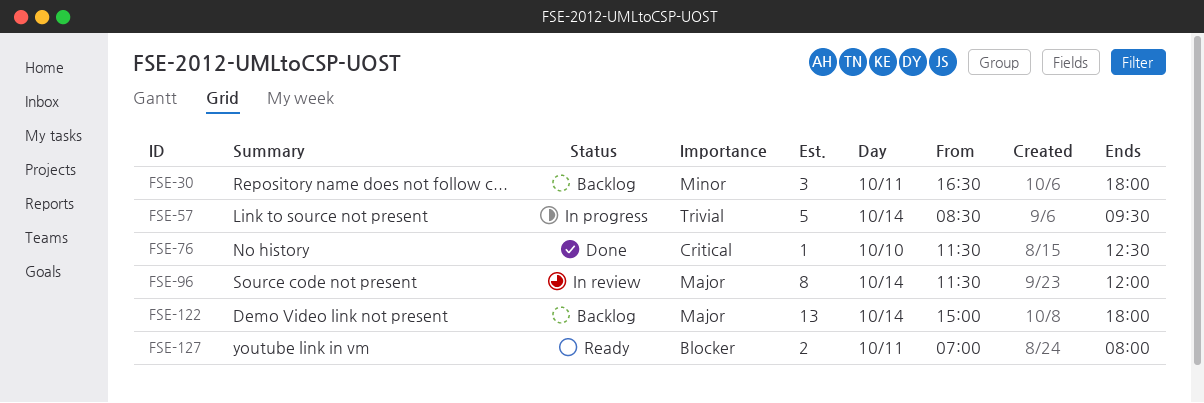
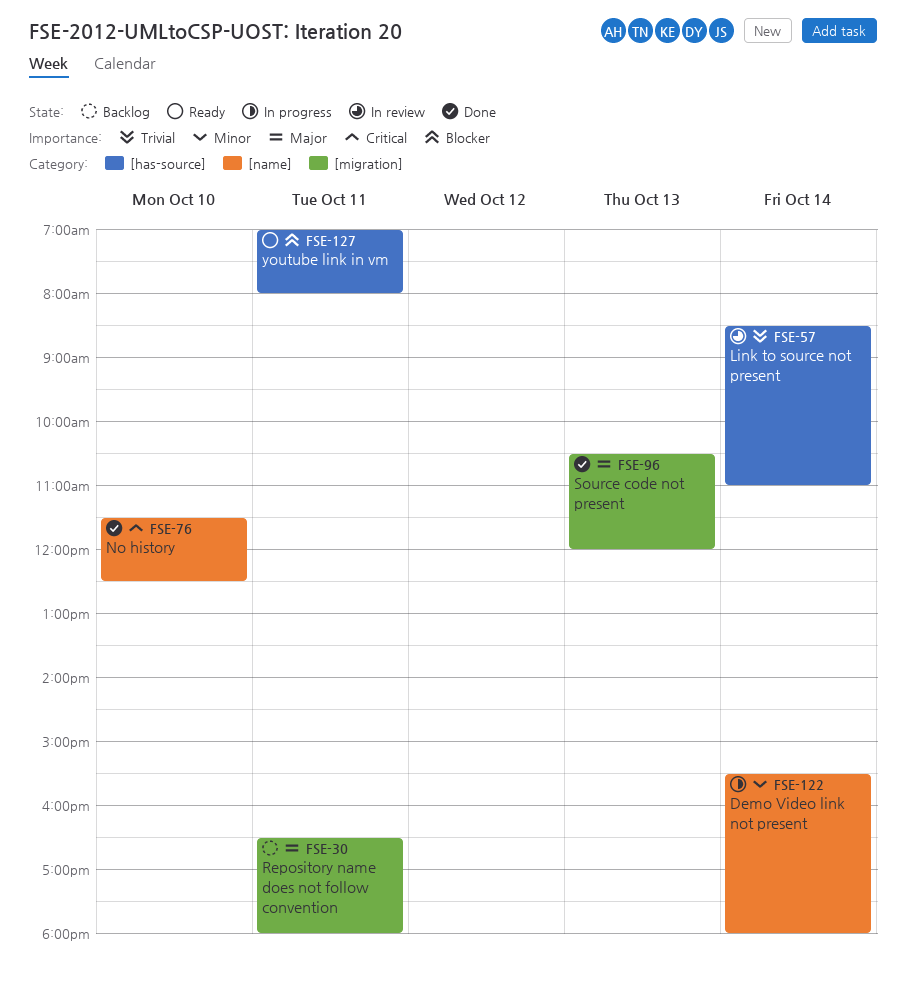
FSE-30, priority: Minor -> Major
FSE-57, status: In progress -> In review
FSE-57, ends: 09:30 -> 11:00
FSE-96, status: In review -> Done
FSE-96, day: Oct 14 -> Oct 13
FSE-96, begins: 11:30 -> 10:30
FSE-122, status: Backlog -> In progress
FSE-122, priority: Major -> Minor
FSE-122, begins: 15:00 -> 15:30

